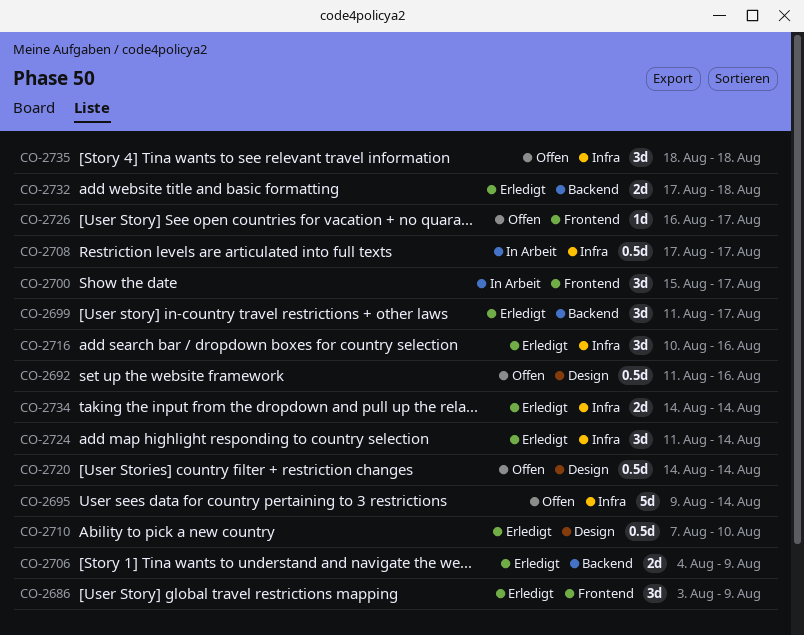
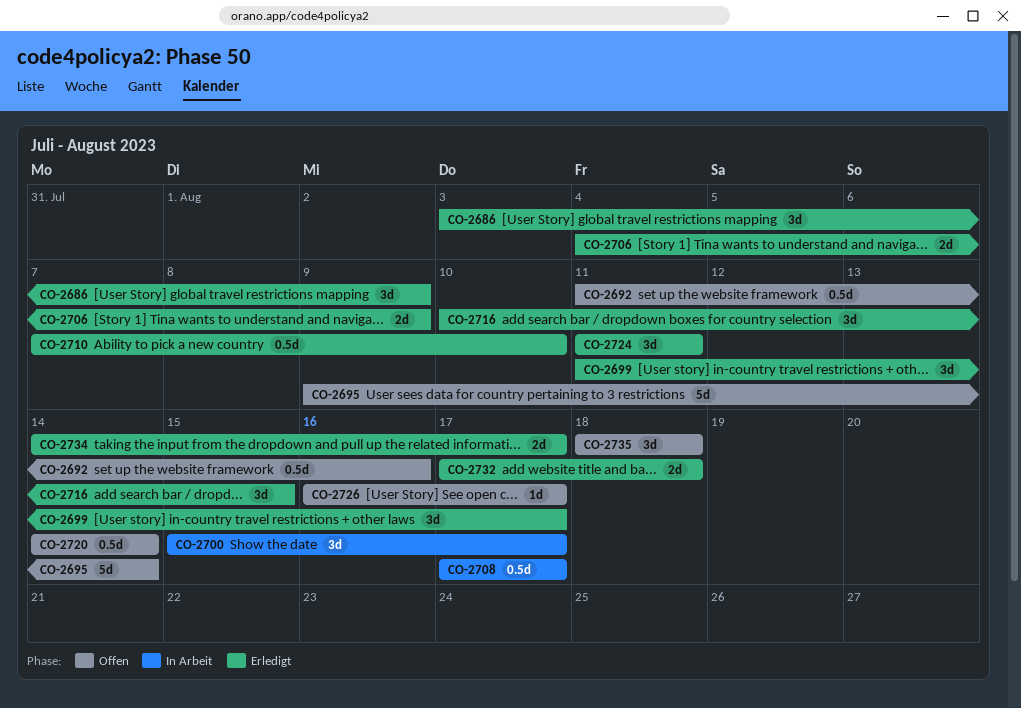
CO-2716, due: Aug 16 -> Aug 15
CO-2724, due: Aug 14 -> Aug 11
CO-2734, due: Aug 14 -> Aug 17

